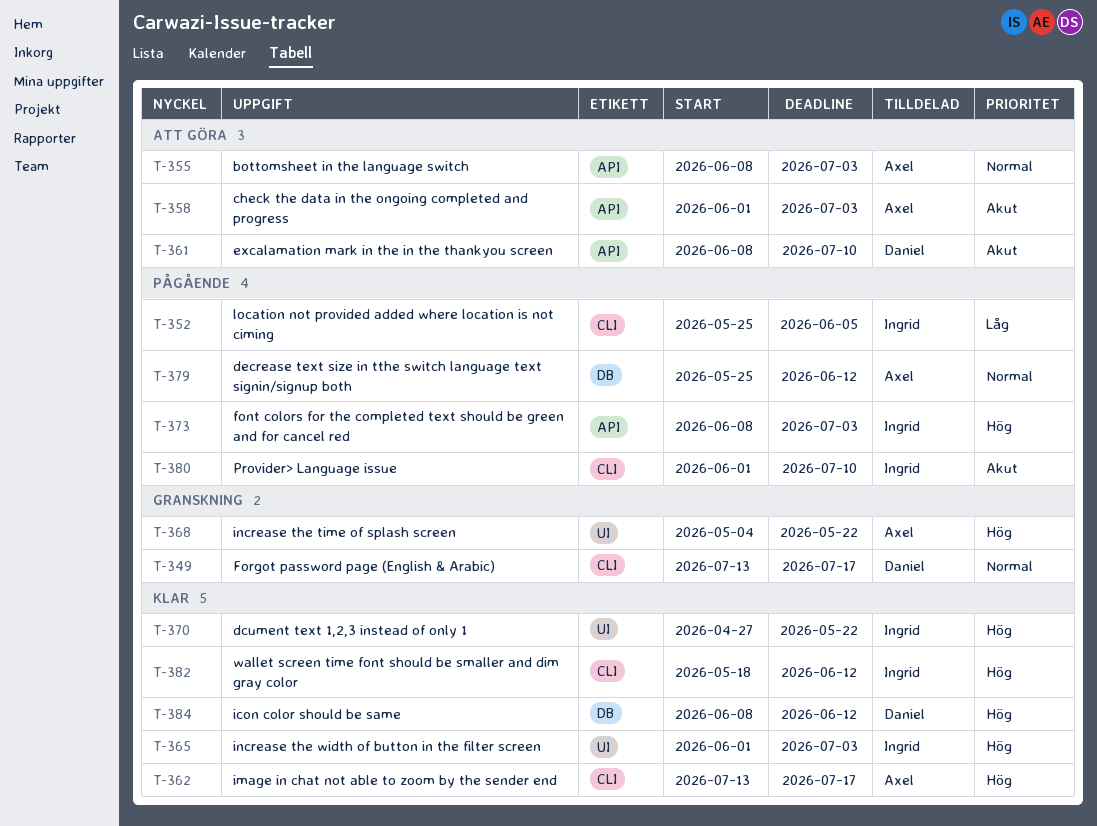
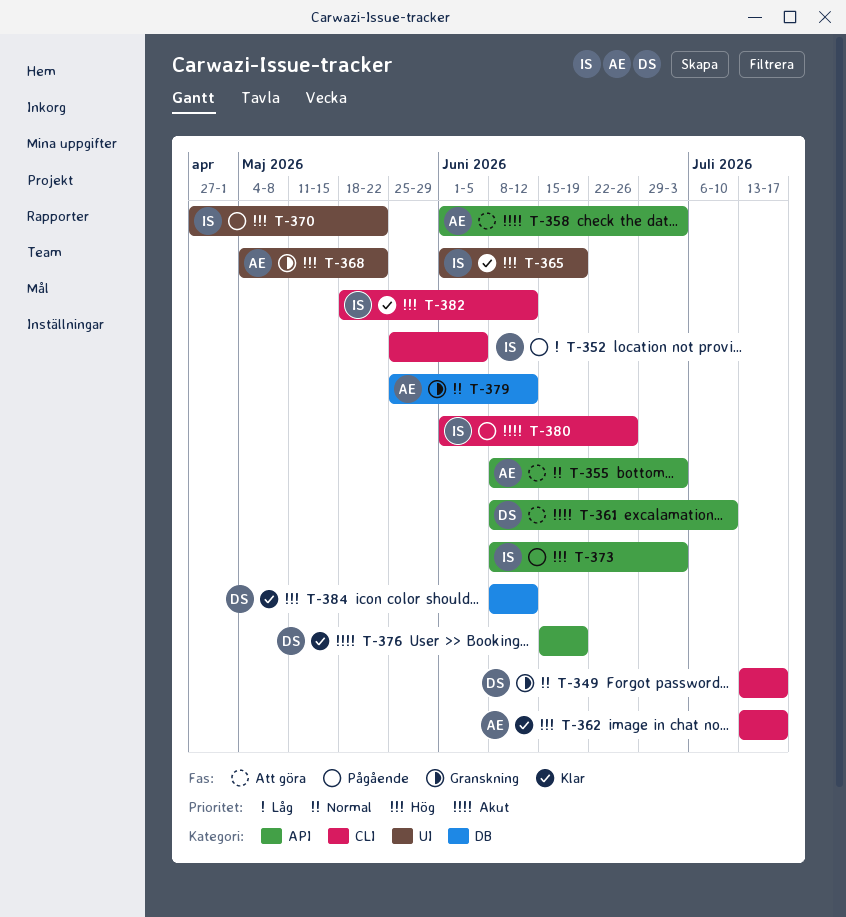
T-365, due: Jul 3 -> Jun 19
T-370, status: Klar -> Pågående
T-376: none -> present
T-379, status: Pågående -> Granskning
T-380, due: Jul 10 -> Jun 26

